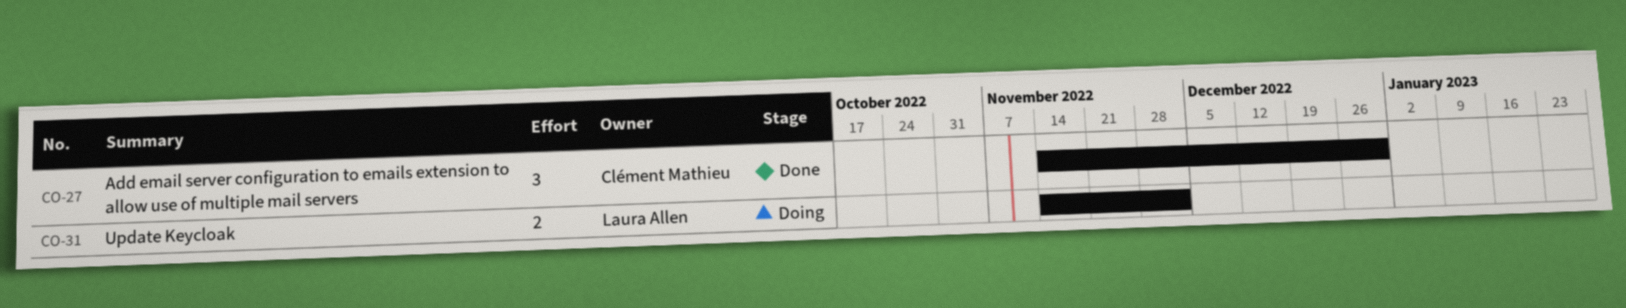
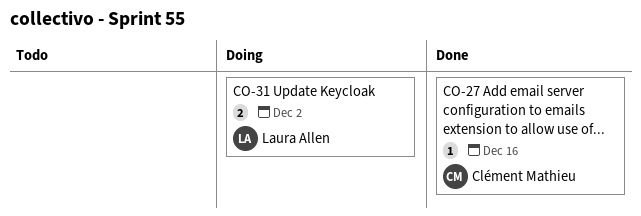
CO-27, estimate: 3 -> 1
CO-27, due: Dec 30 -> Dec 16

